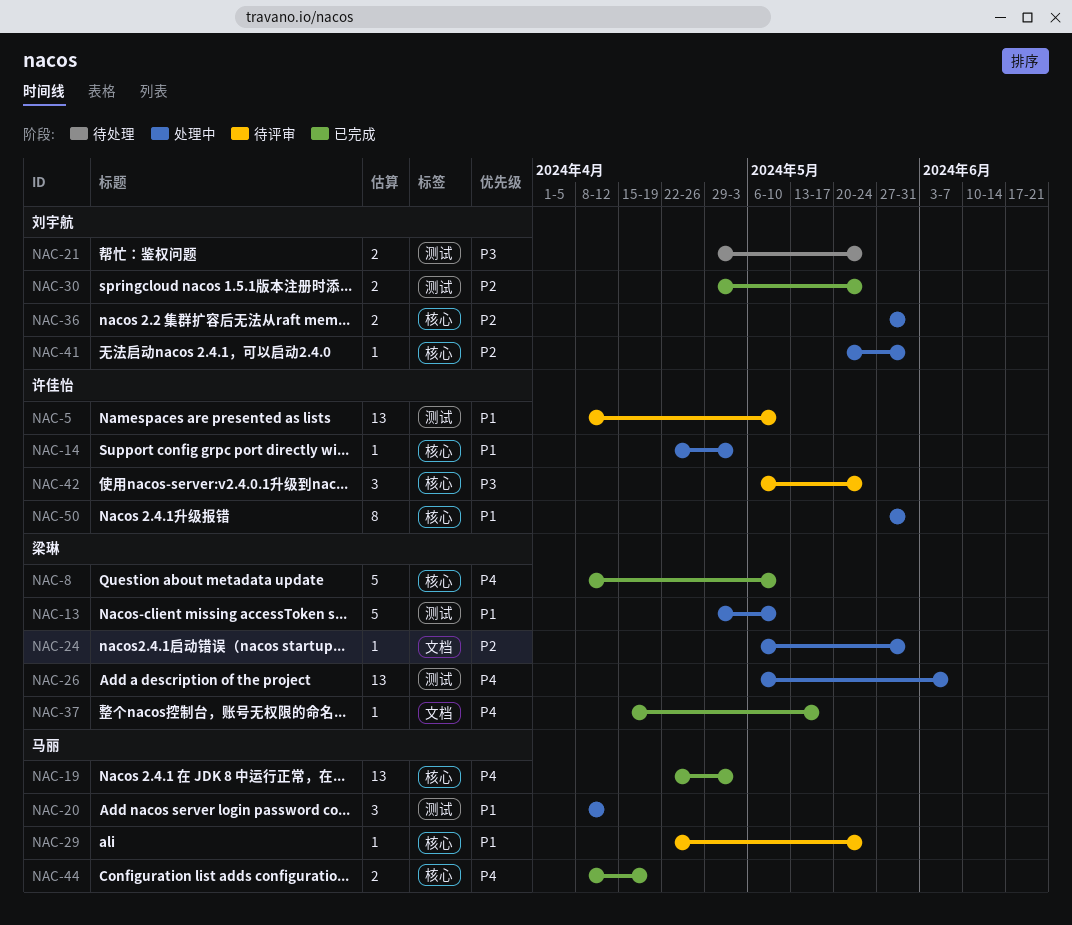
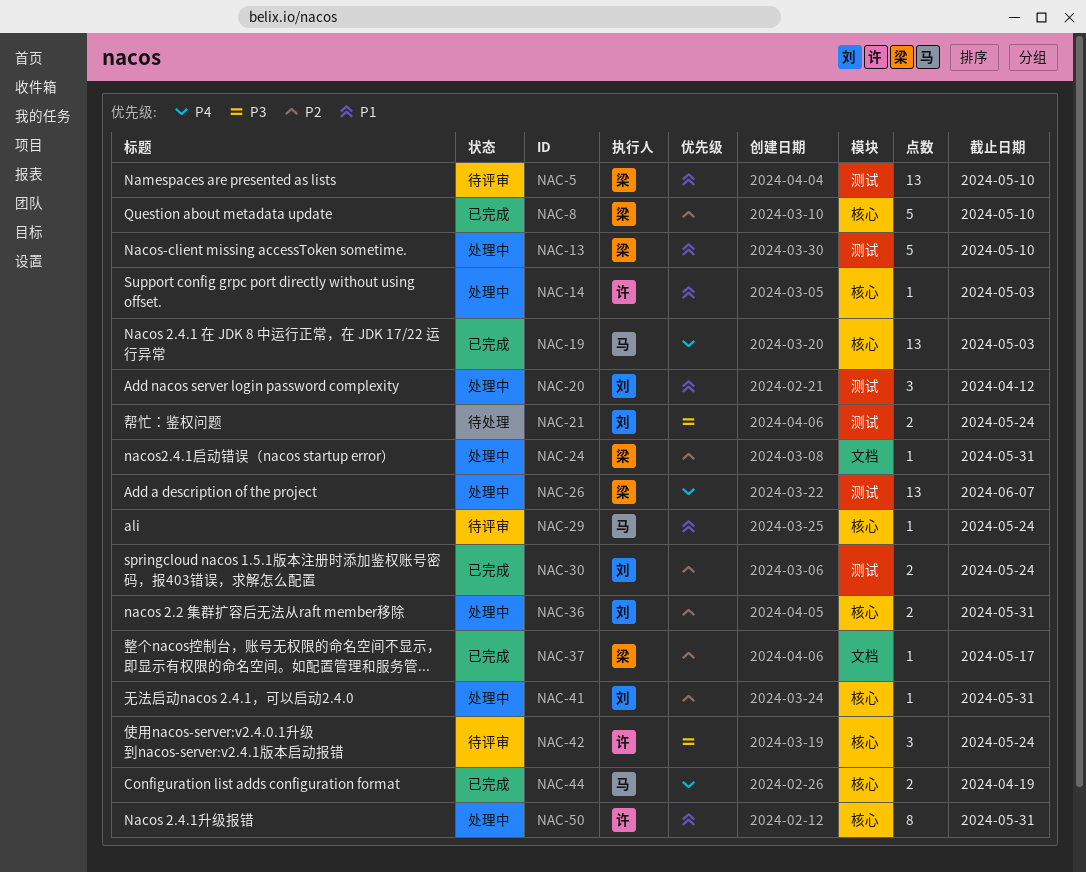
NAC-5, owner: 许佳怡 -> 梁琳
NAC-8, priority: P4 -> P2
NAC-20, owner: 马丽 -> 刘宇航
NAC-37, priority: P4 -> P2

